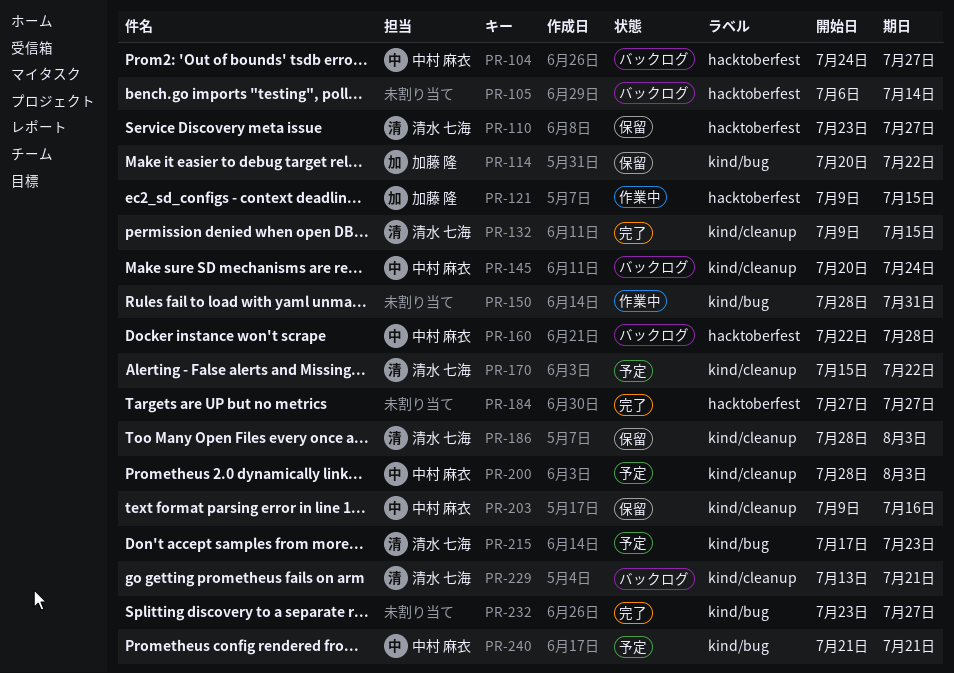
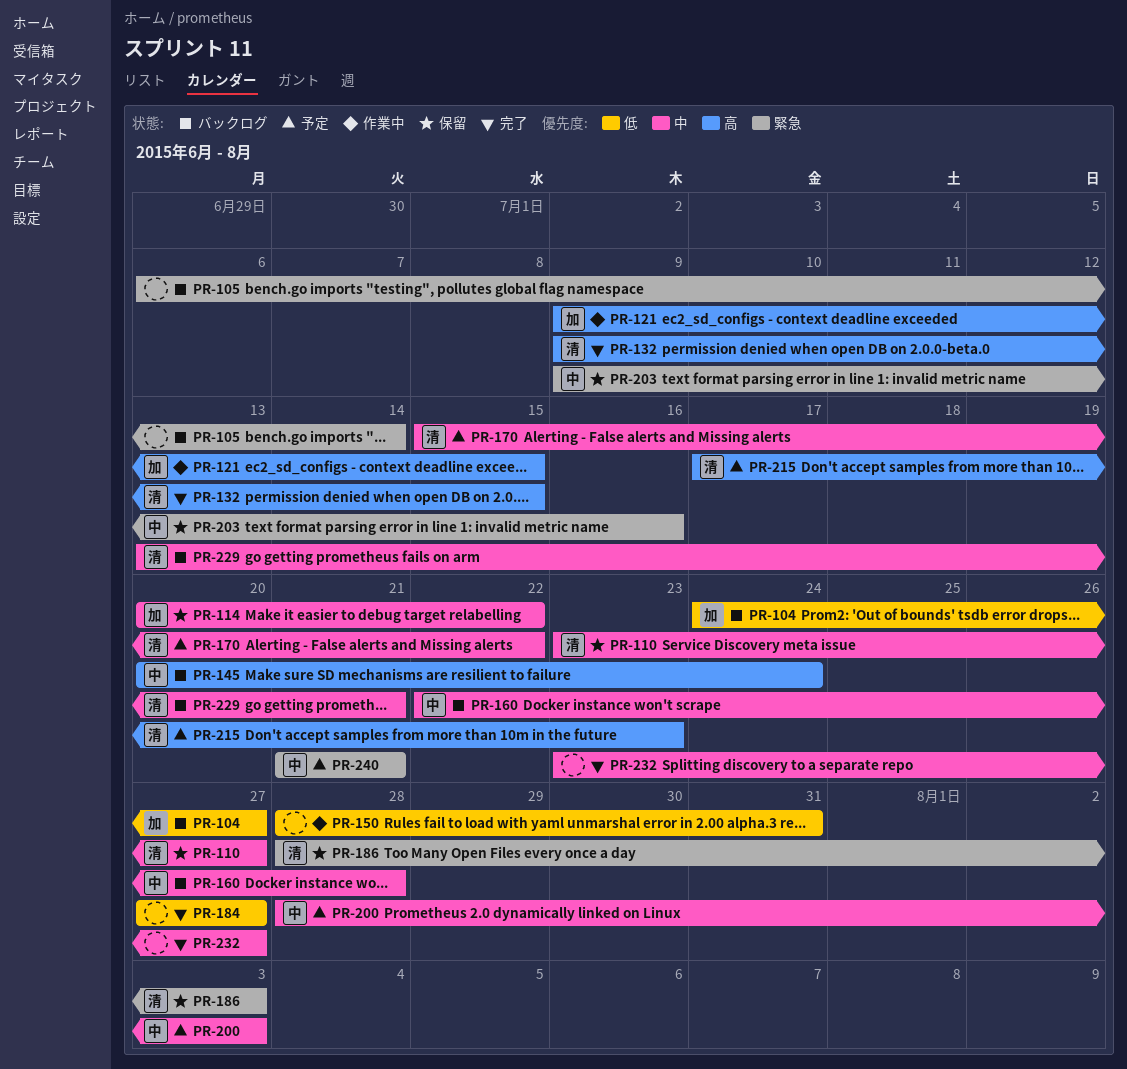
PR-104, owner: 中村 麻衣 -> 加藤 隆

